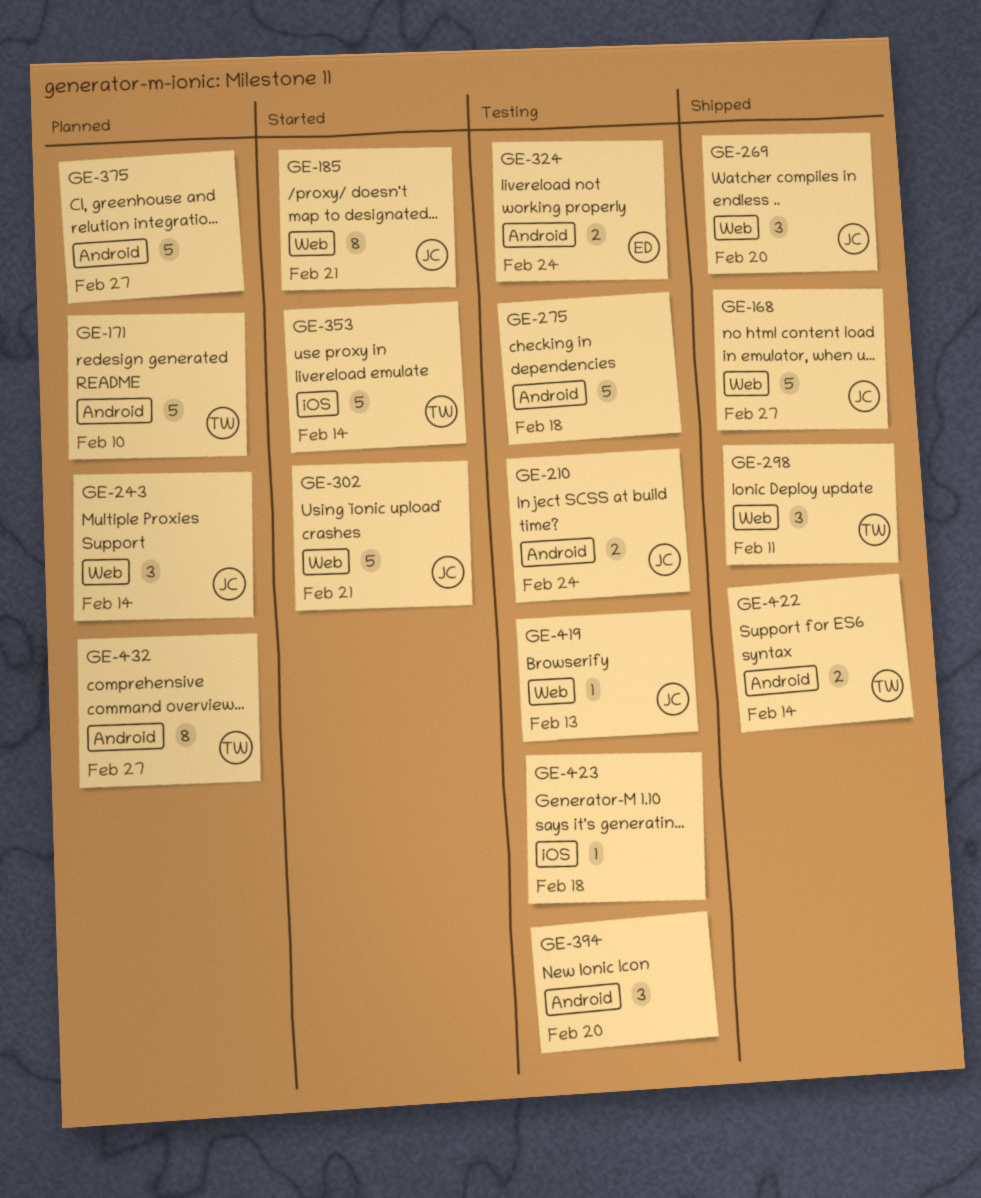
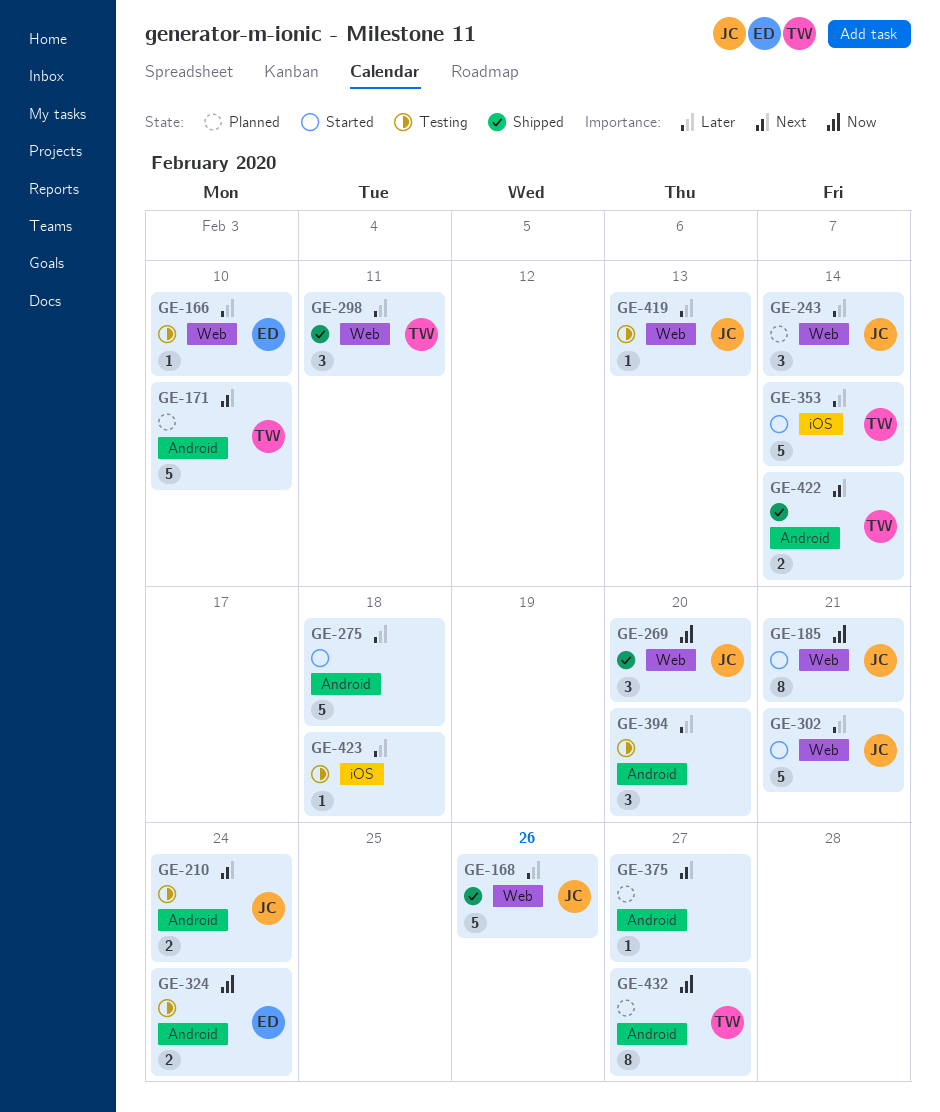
GE-166: none -> present
GE-168, due: Feb 27 -> Feb 26
GE-275, status: Testing -> Started
GE-375, estimate: 5 -> 1

